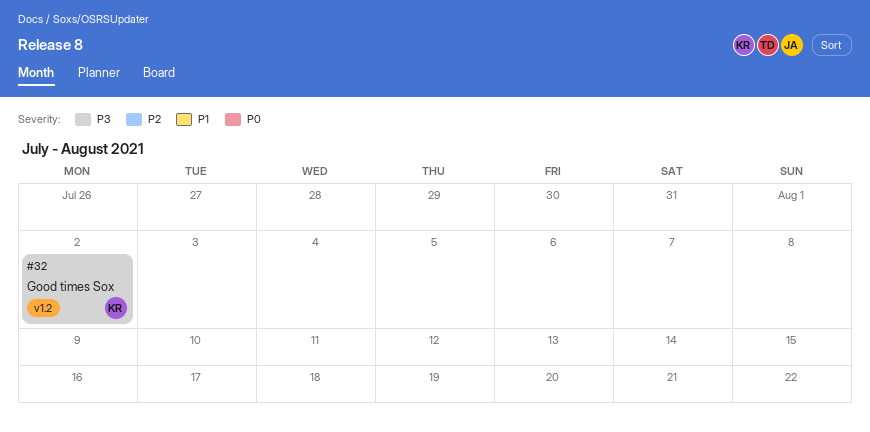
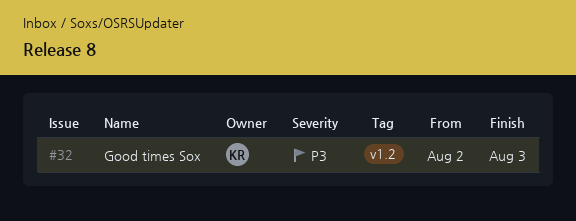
#32, due: Aug 2 -> Aug 3

